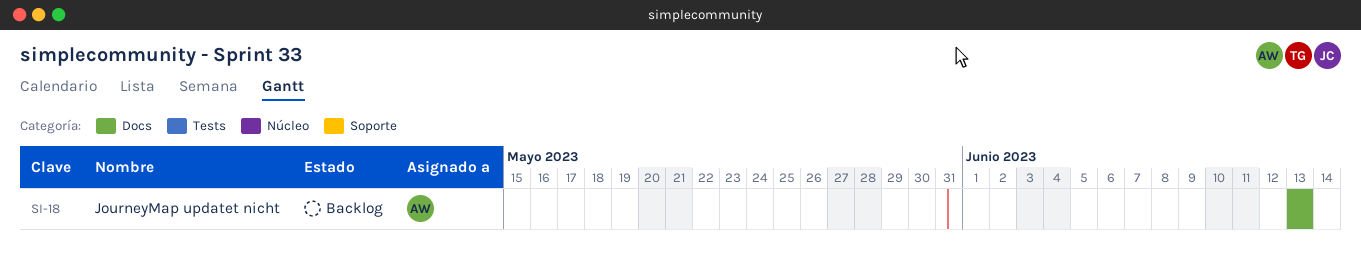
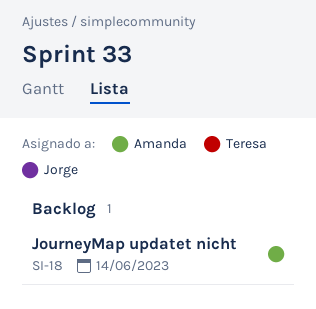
SI-18, due: Jun 13 -> Jun 14

